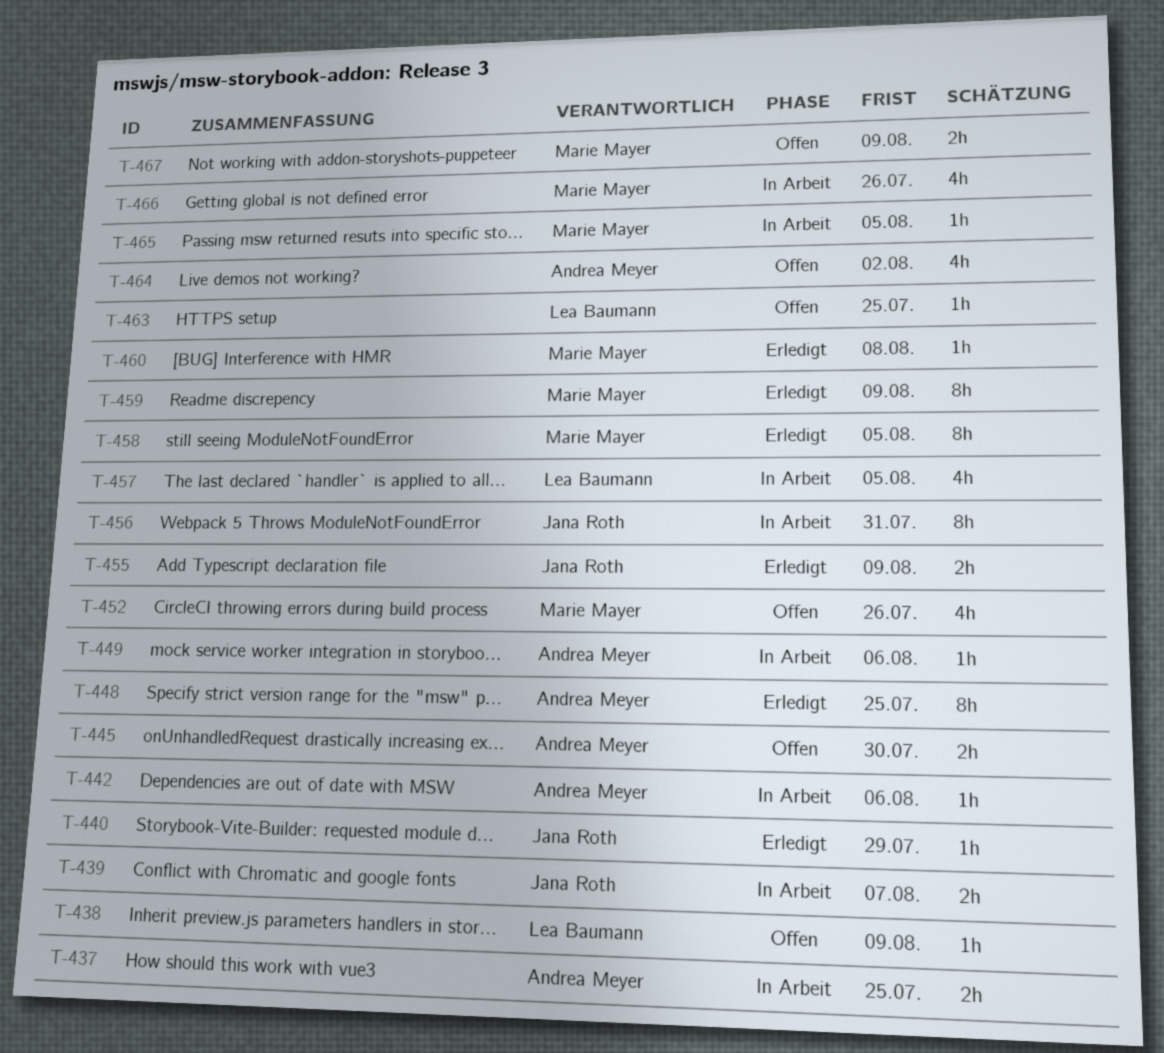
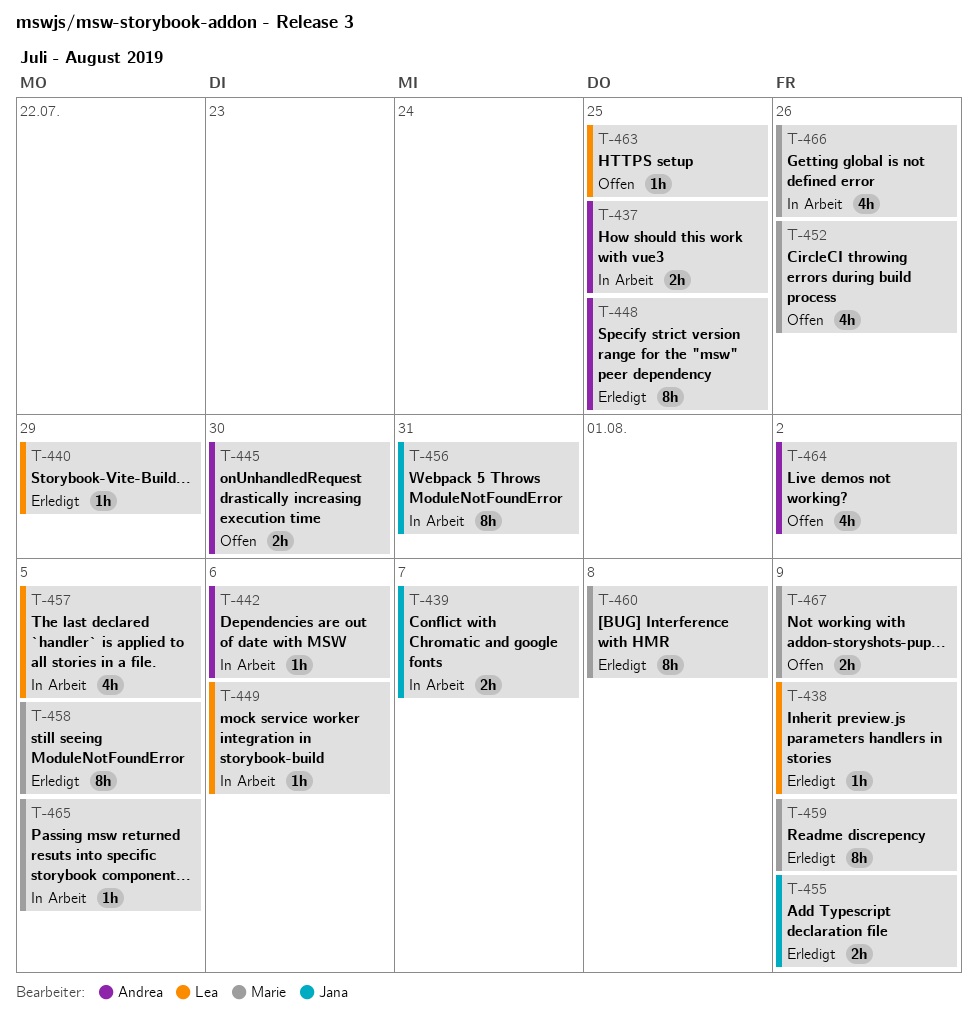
T-438, status: Offen -> Erledigt
T-440, owner: Jana Roth -> Lea Baumann
T-449, owner: Andrea Meyer -> Lea Baumann
T-460, estimate: 1h -> 8h

